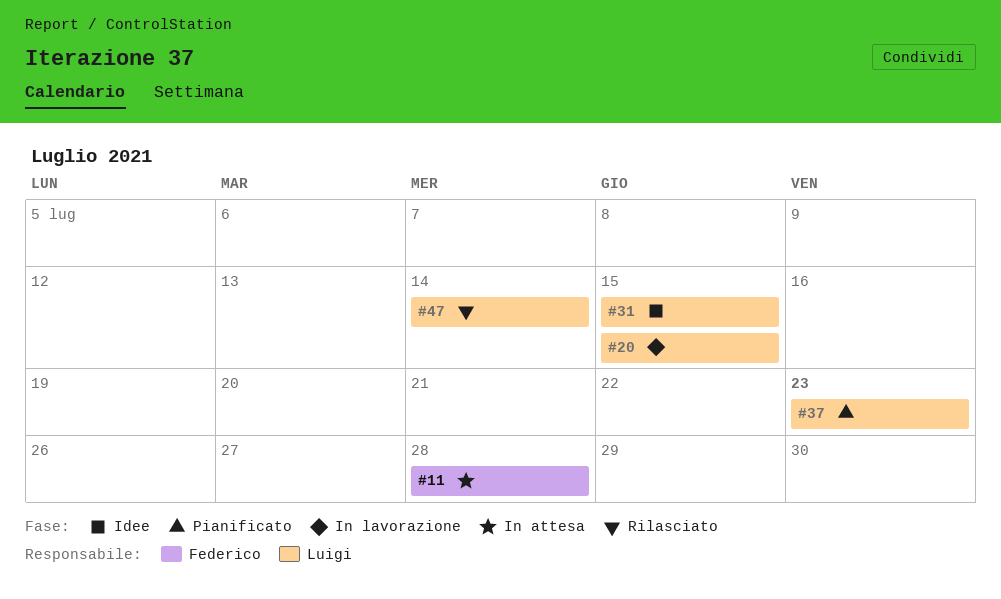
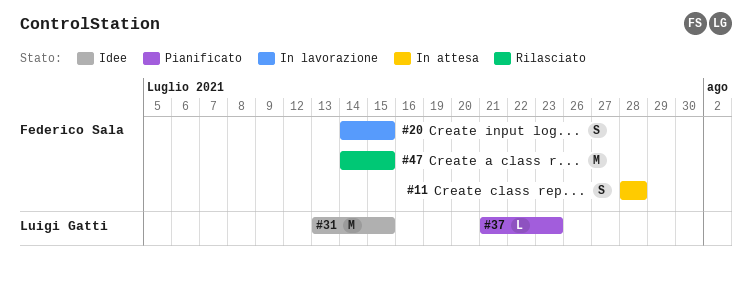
#20, owner: Luigi Gatti -> Federico Sala
#47, owner: Luigi Gatti -> Federico Sala
#47, due: Jul 14 -> Jul 15

